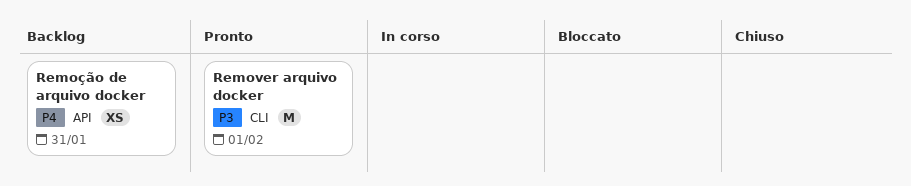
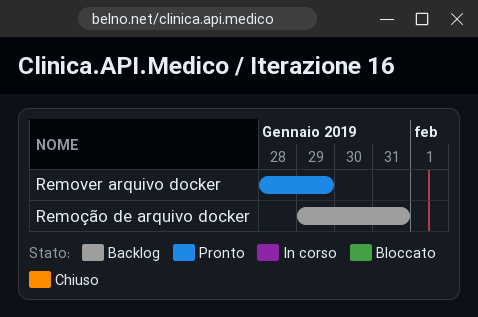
Remover arquivo docker, due: Feb 1 -> Jan 29

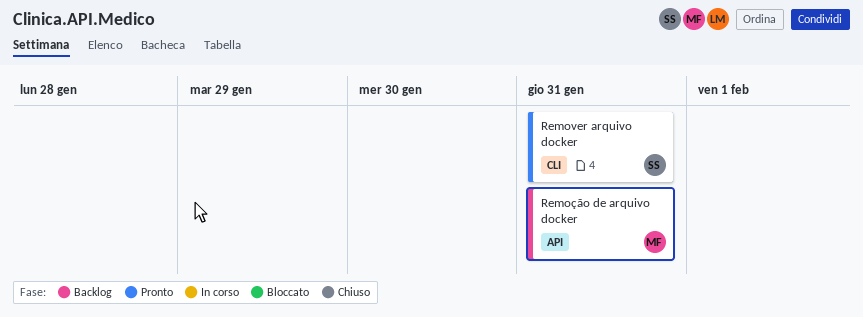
Remover arquivo docker, due: Jan 29 -> Jan 31

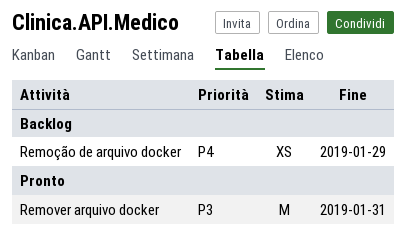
Remoção de arquivo docker, due: Jan 31 -> Jan 29

